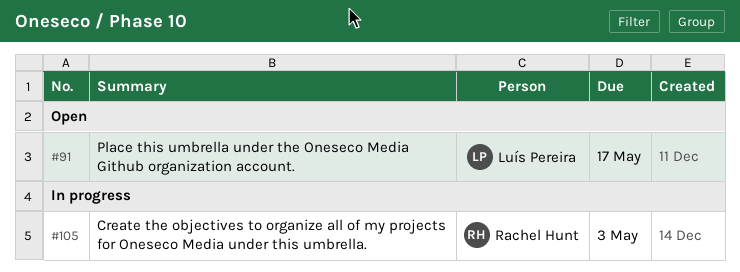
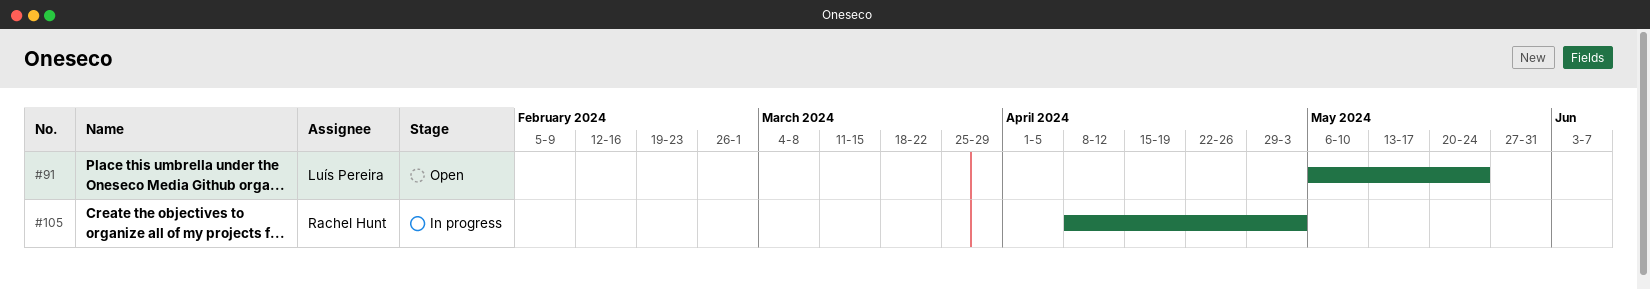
#91, due: May 17 -> May 24

